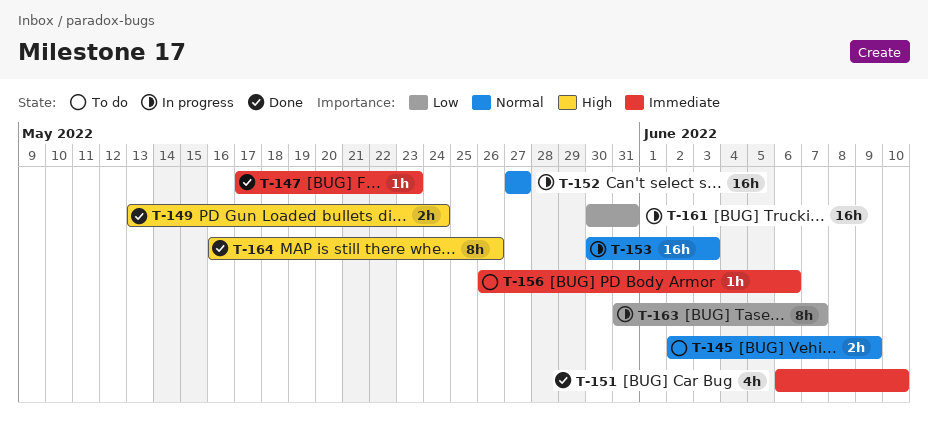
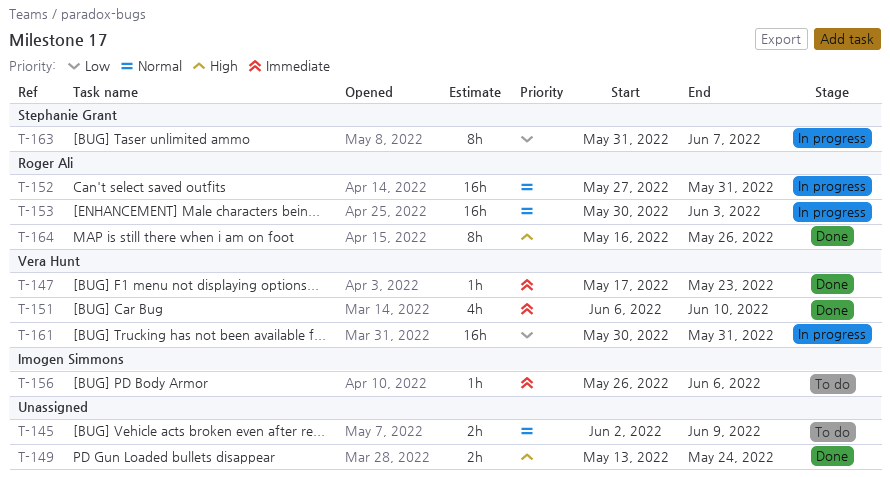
T-152, due: May 27 -> May 31

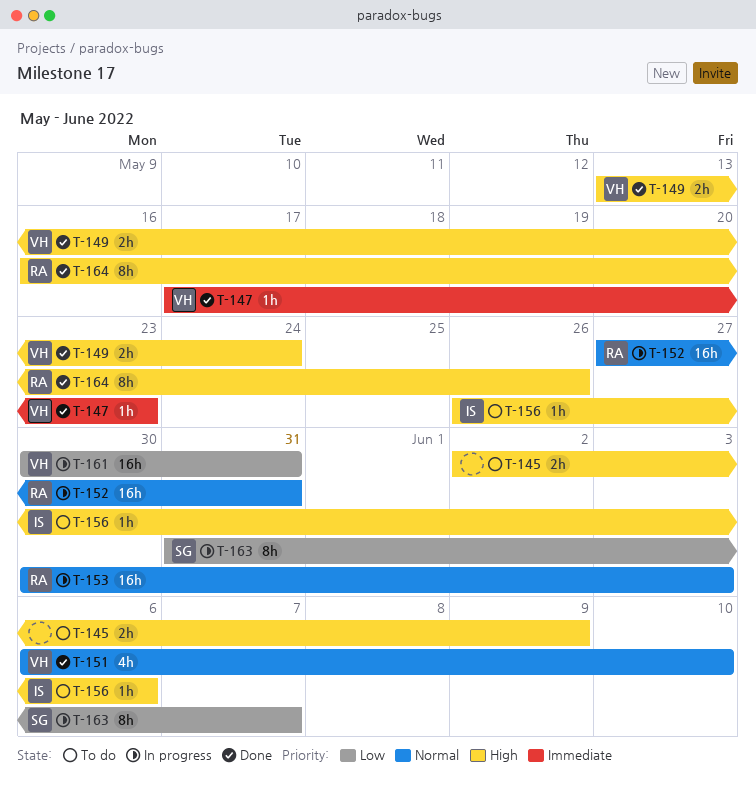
T-145, priority: Normal -> High
T-149, owner: none -> Vera Hunt
T-151, priority: Immediate -> Normal
T-156, priority: Immediate -> High

